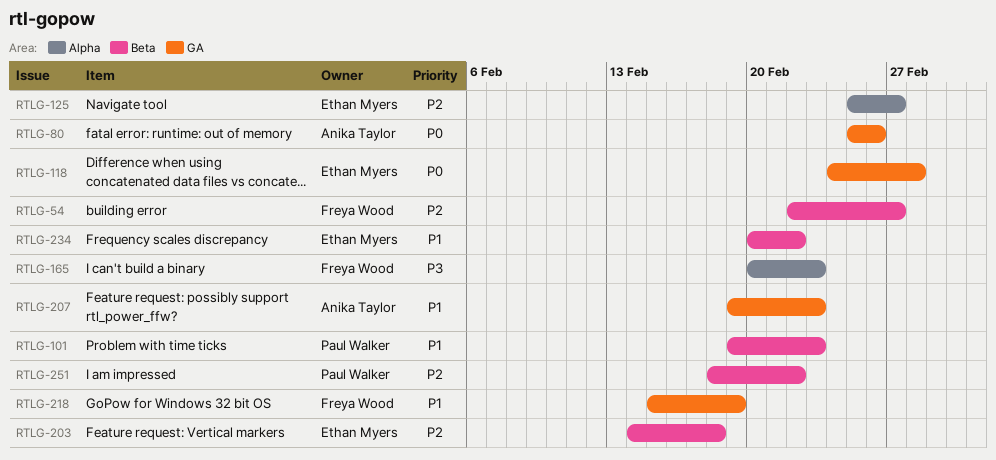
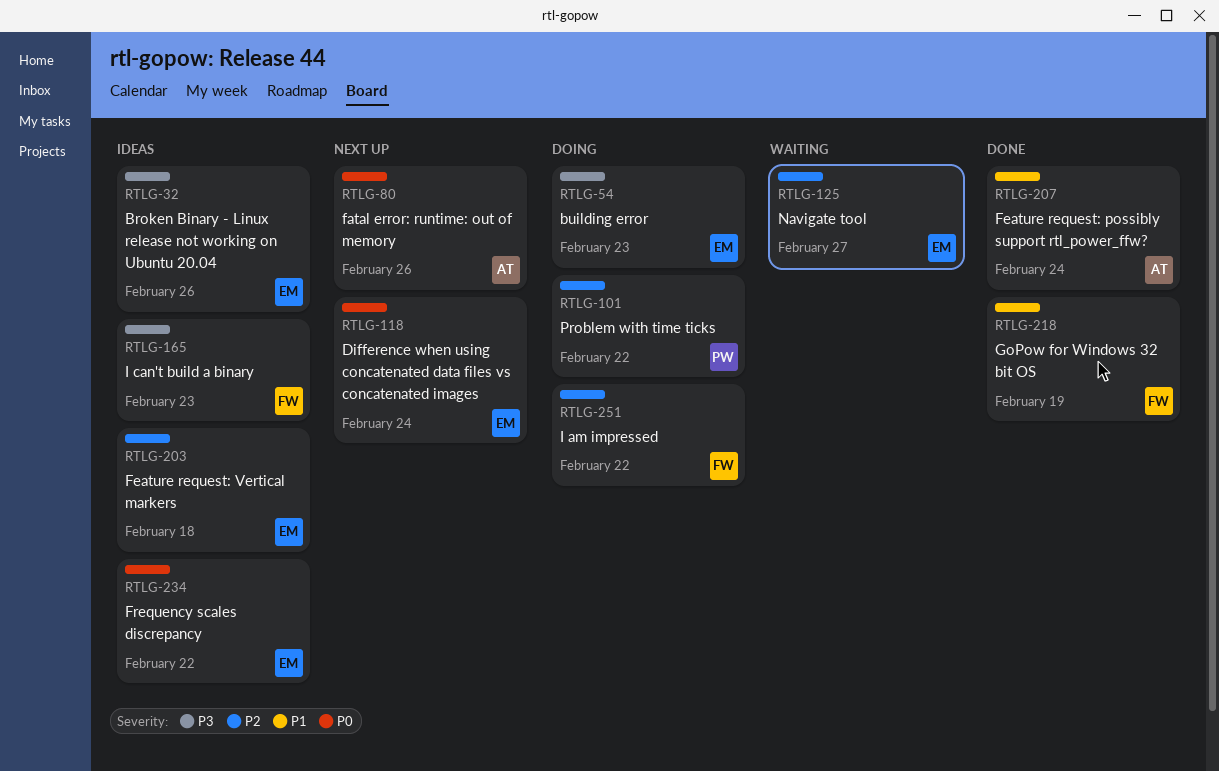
RTLG-32: none -> present
RTLG-54, owner: Freya Wood -> Ethan Myers
RTLG-54, priority: P2 -> P3
RTLG-54, due: Feb 27 -> Feb 23
RTLG-101, priority: P1 -> P2
RTLG-101, due: Feb 23 -> Feb 22
RTLG-118, due: Feb 28 -> Feb 24
RTLG-207, due: Feb 23 -> Feb 24
RTLG-234, priority: P1 -> P0
RTLG-251, owner: Paul Walker -> Freya Wood

